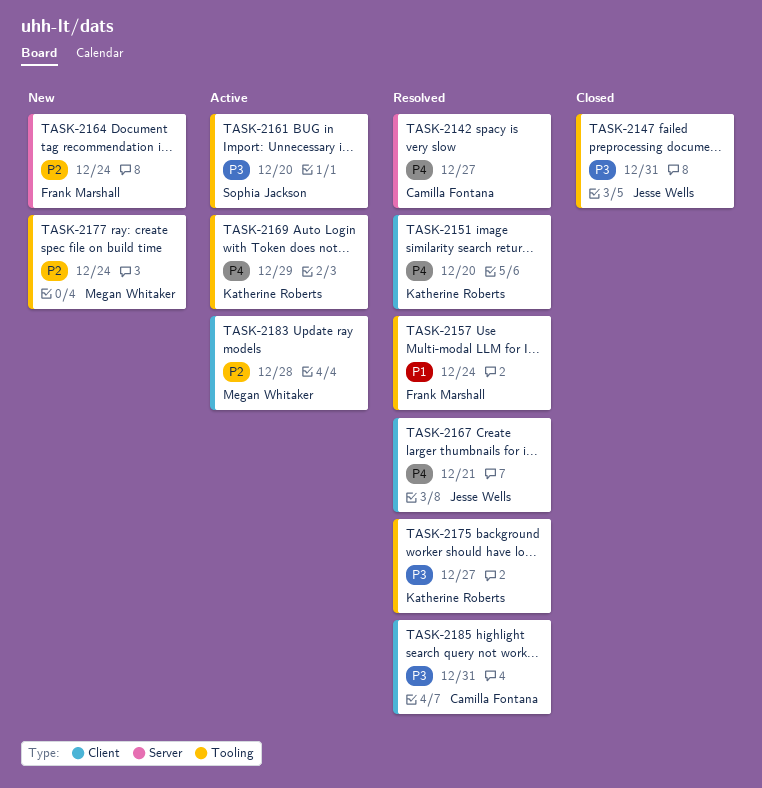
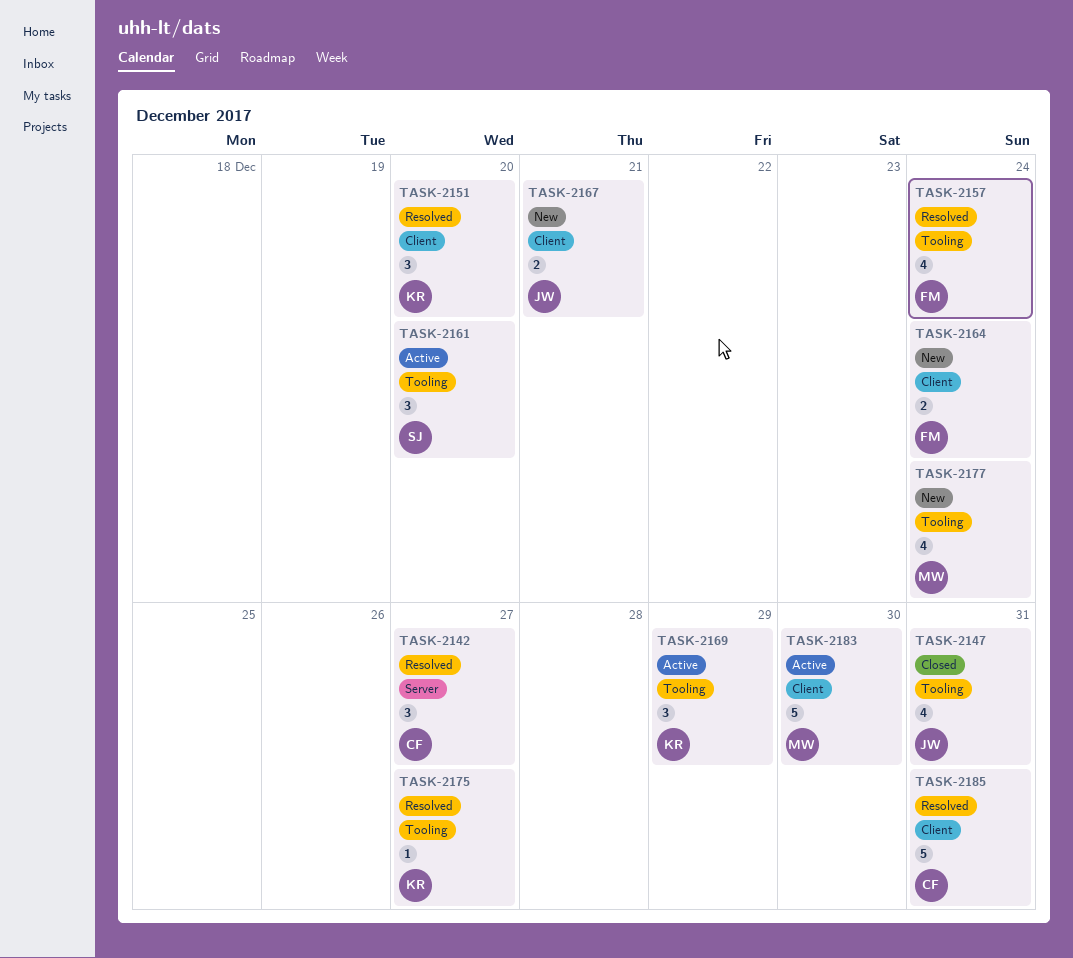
TASK-2164, label: Server -> Client
TASK-2167, status: Resolved -> New
TASK-2183, due: Dec 28 -> Dec 30

